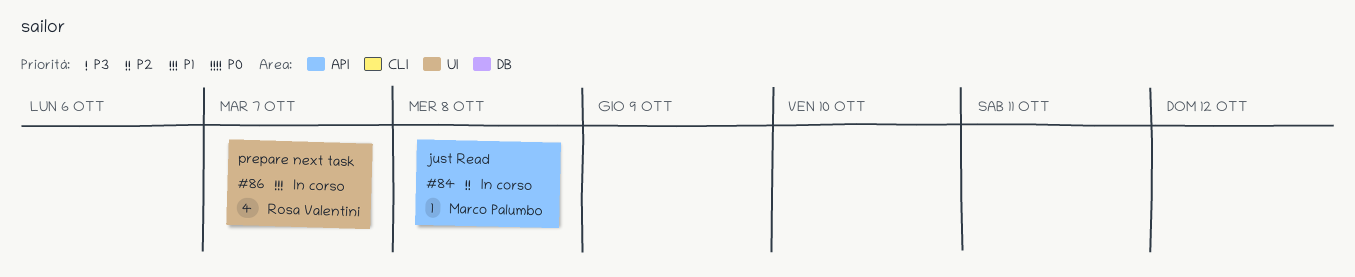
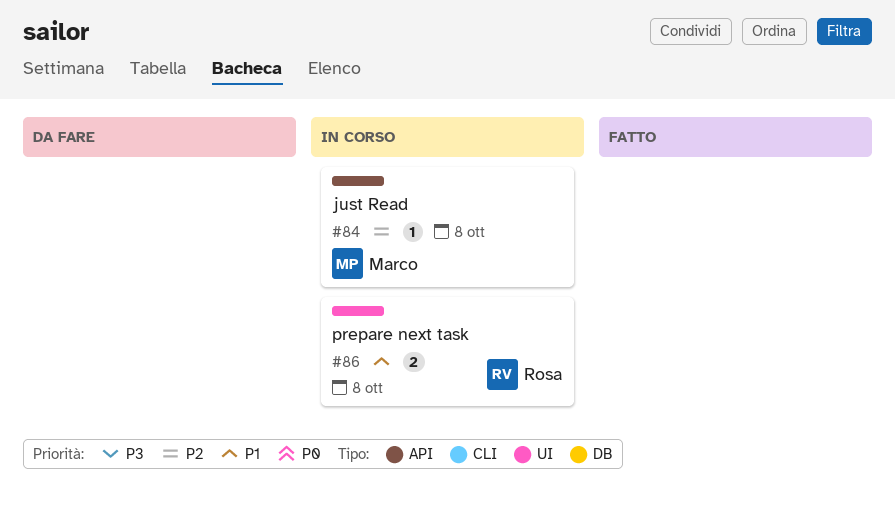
#86, estimate: 4 -> 2
#86, due: Oct 7 -> Oct 8

